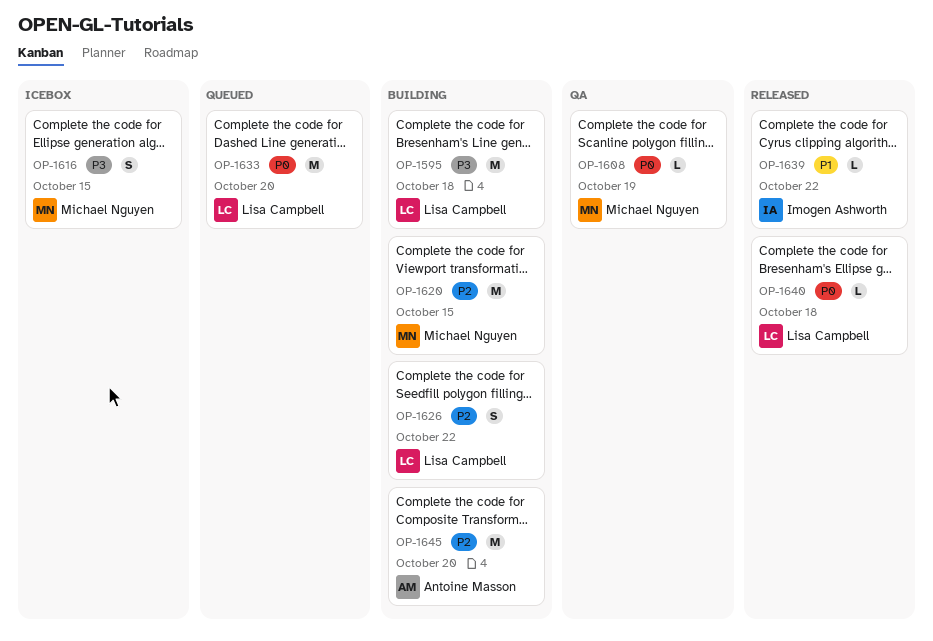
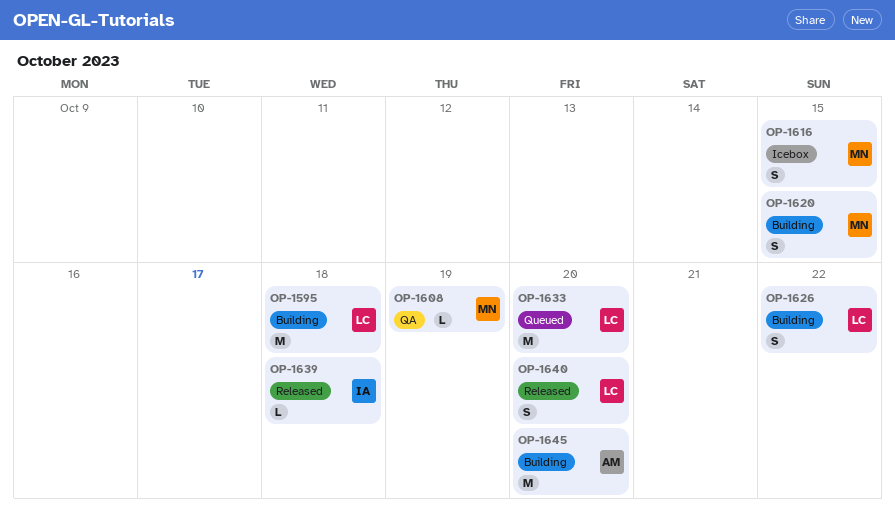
OP-1620, estimate: M -> S
OP-1639, due: Oct 22 -> Oct 18
OP-1640, estimate: L -> S
OP-1640, due: Oct 18 -> Oct 20

